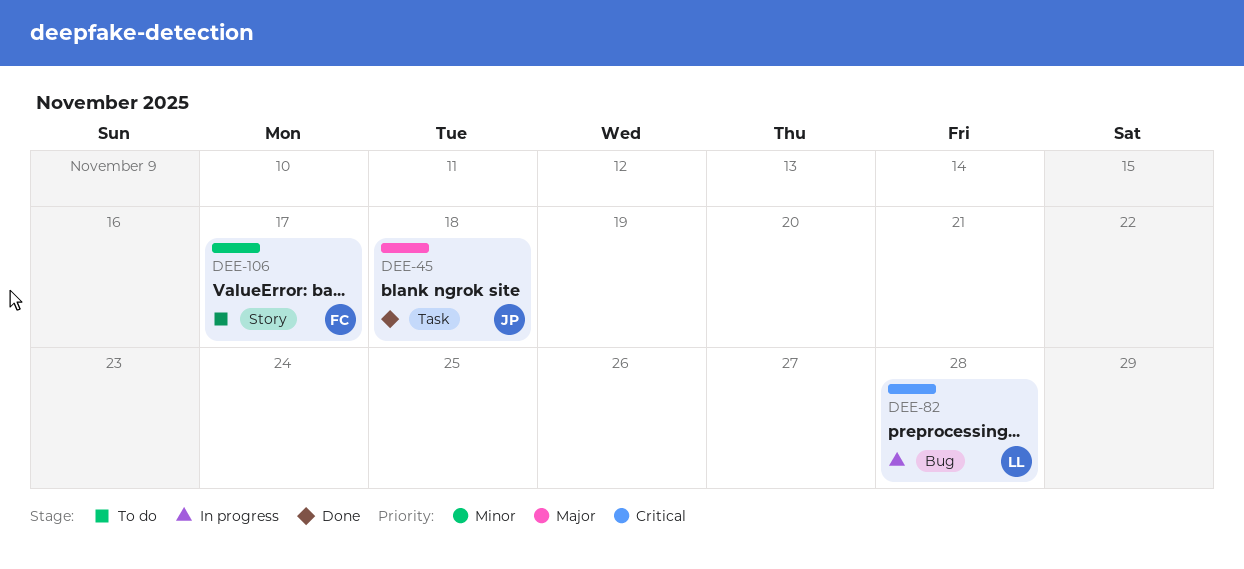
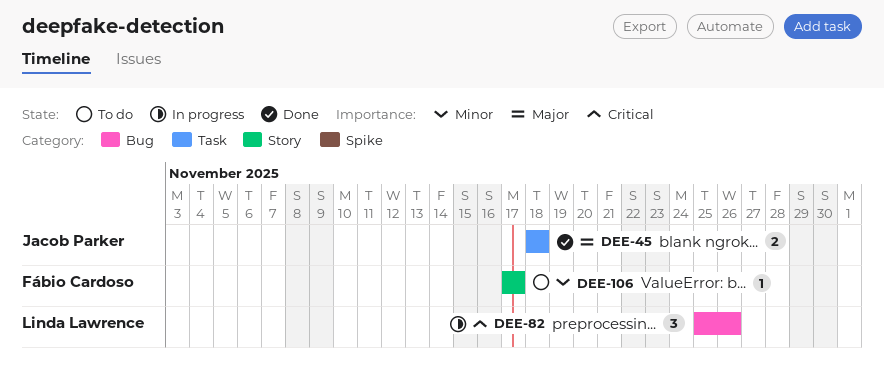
DEE-82, due: Nov 28 -> Nov 26

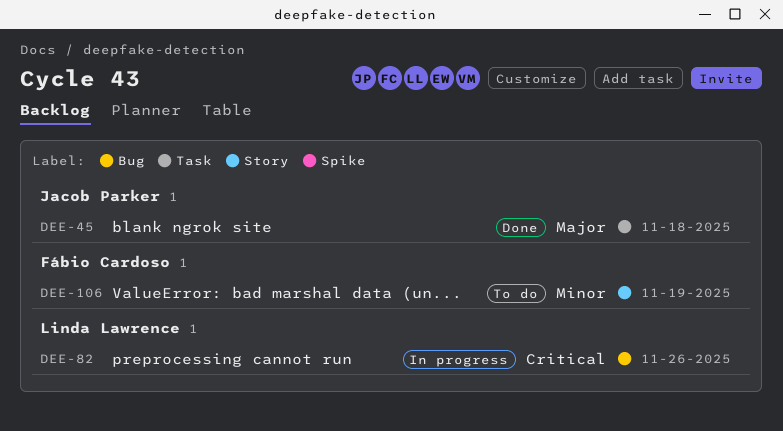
DEE-106, due: Nov 17 -> Nov 19

